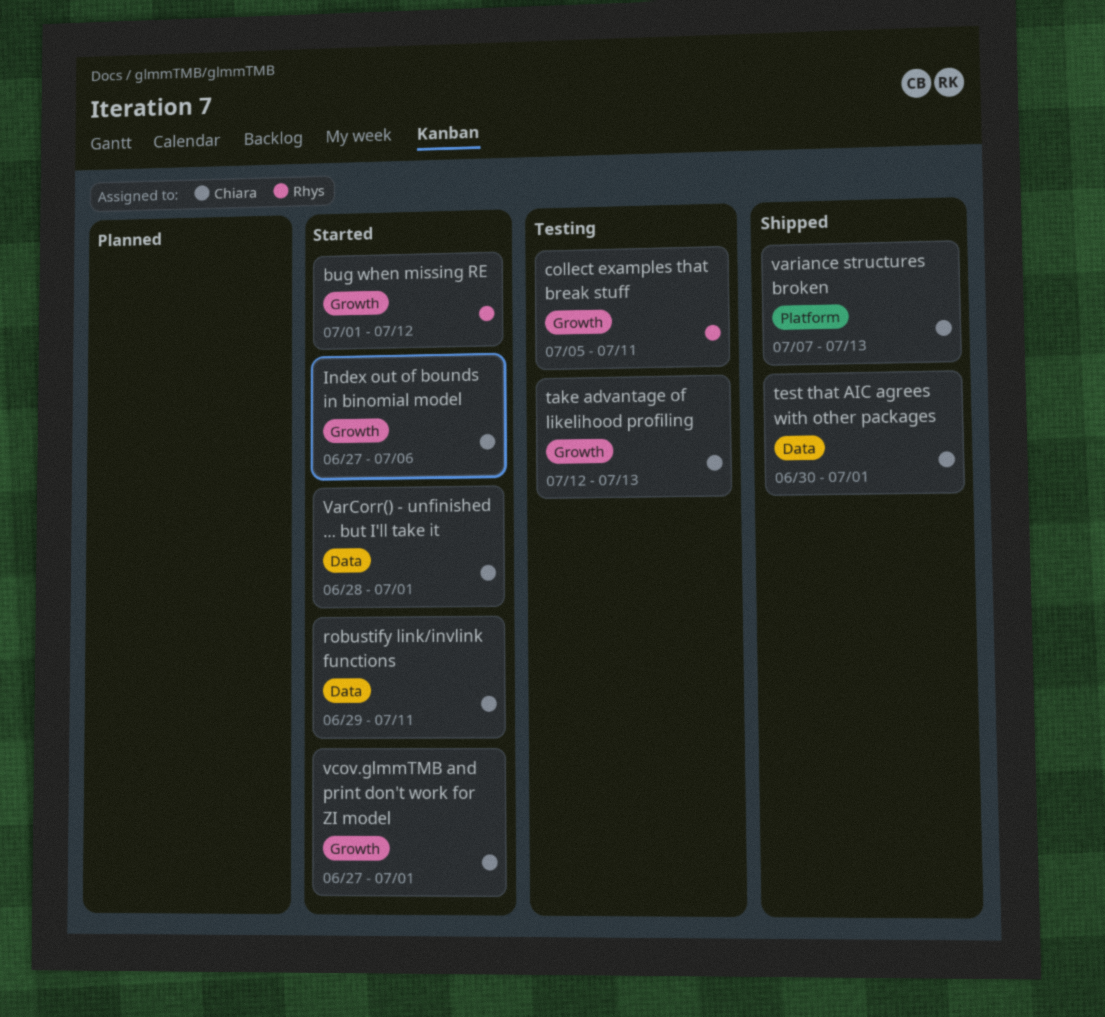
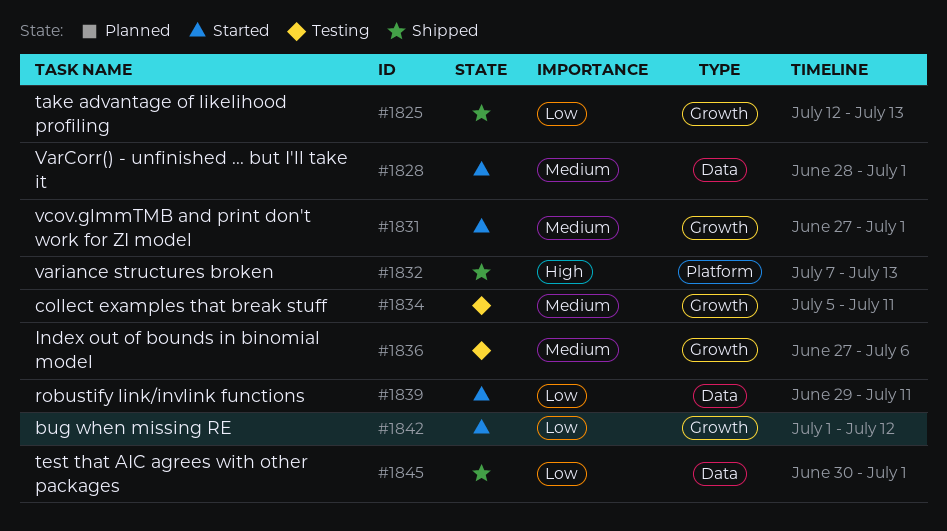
Index out of bounds in binomial model, status: Started -> Testing
take advantage of likelihood profiling, status: Testing -> Shipped

